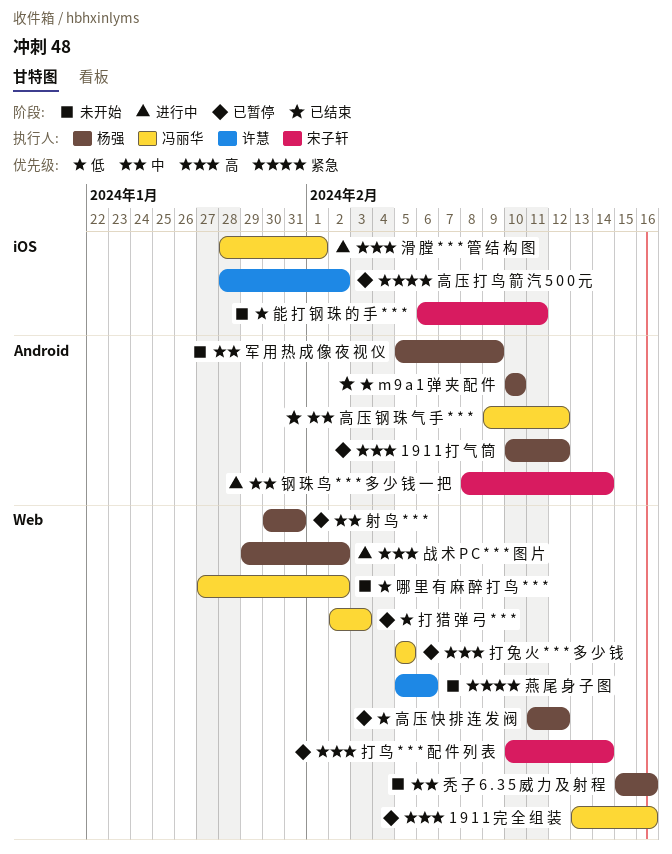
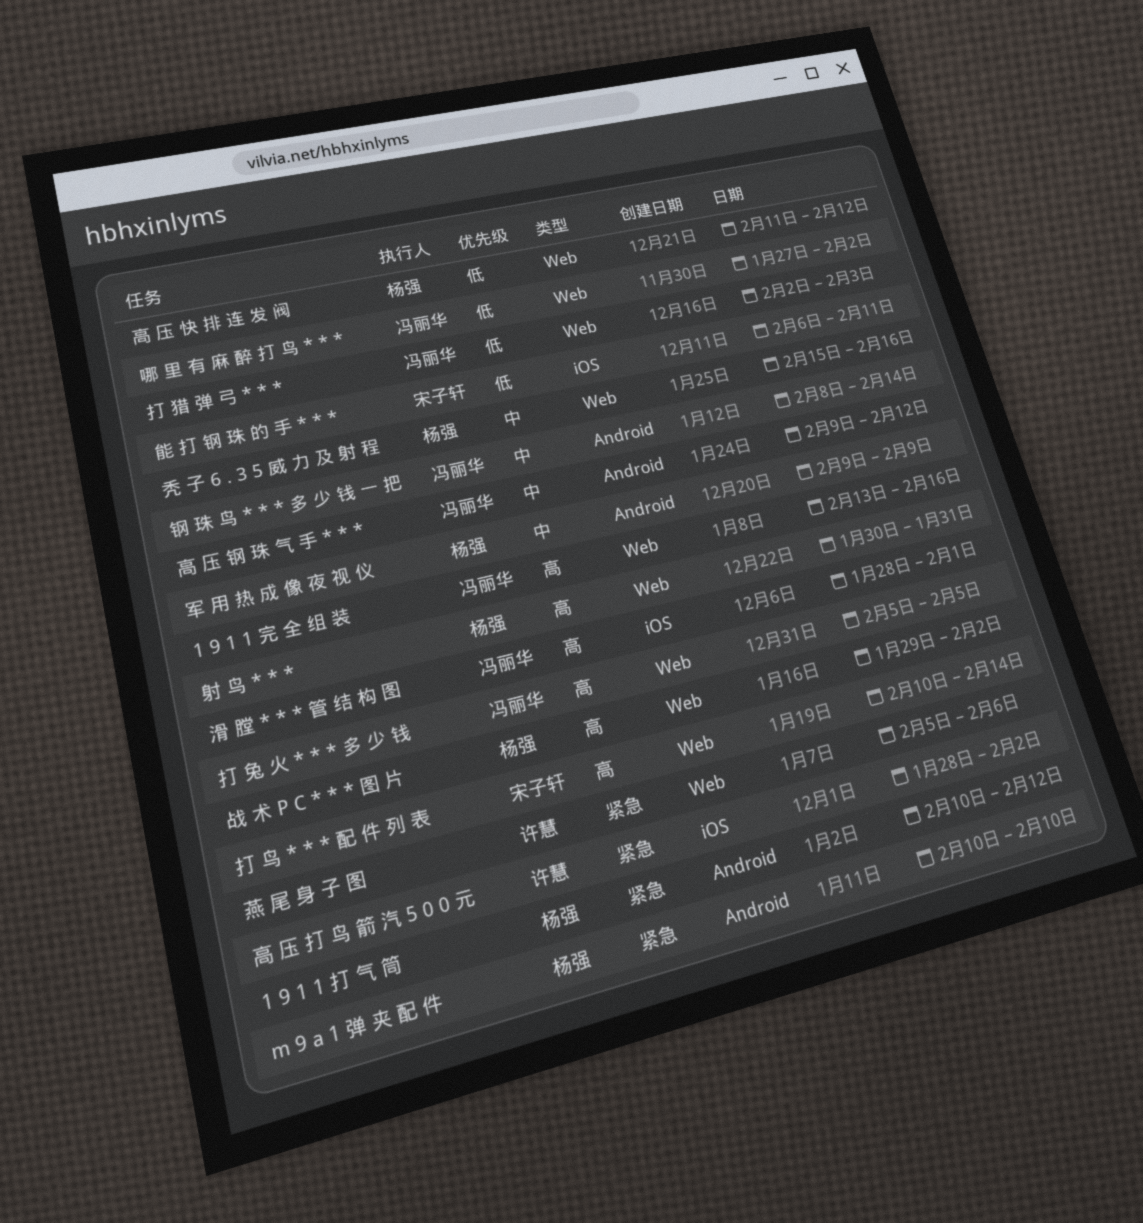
1 9 1 1 打 气 筒, priority: 高 -> 紧急
m 9 a 1 弹 夹 配 件, priority: 低 -> 紧急
军 用 热 成 像 夜 视 仪, start: Feb 5 -> Feb 9
射 鸟 * * *, priority: 中 -> 高
钢 珠 鸟 * * * 多 少 钱 一 把, owner: 宋子轩 -> 冯丽华

